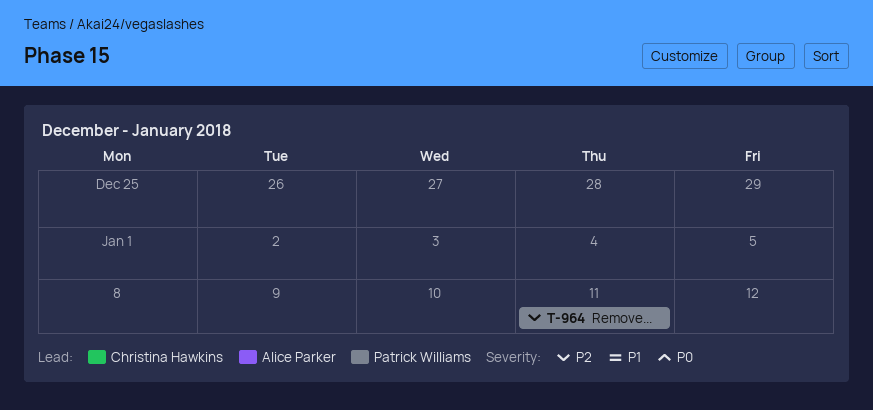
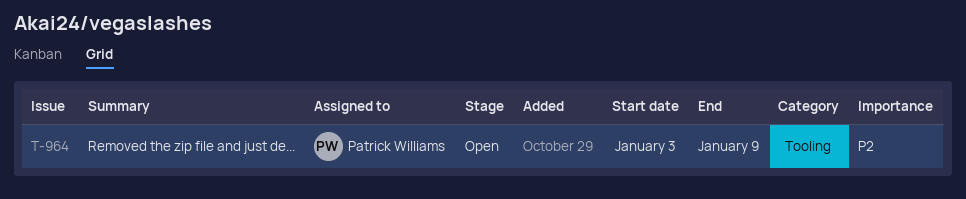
T-964, start: Jan 11 -> Jan 3
T-964, due: Jan 11 -> Jan 9

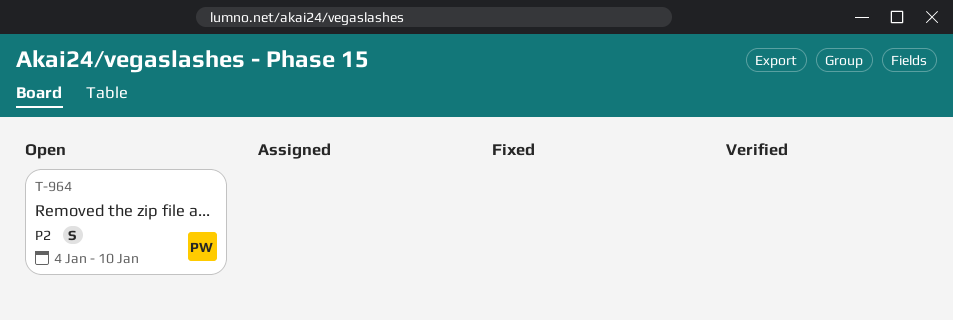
T-964, start: Jan 3 -> Jan 4
T-964, due: Jan 9 -> Jan 10

